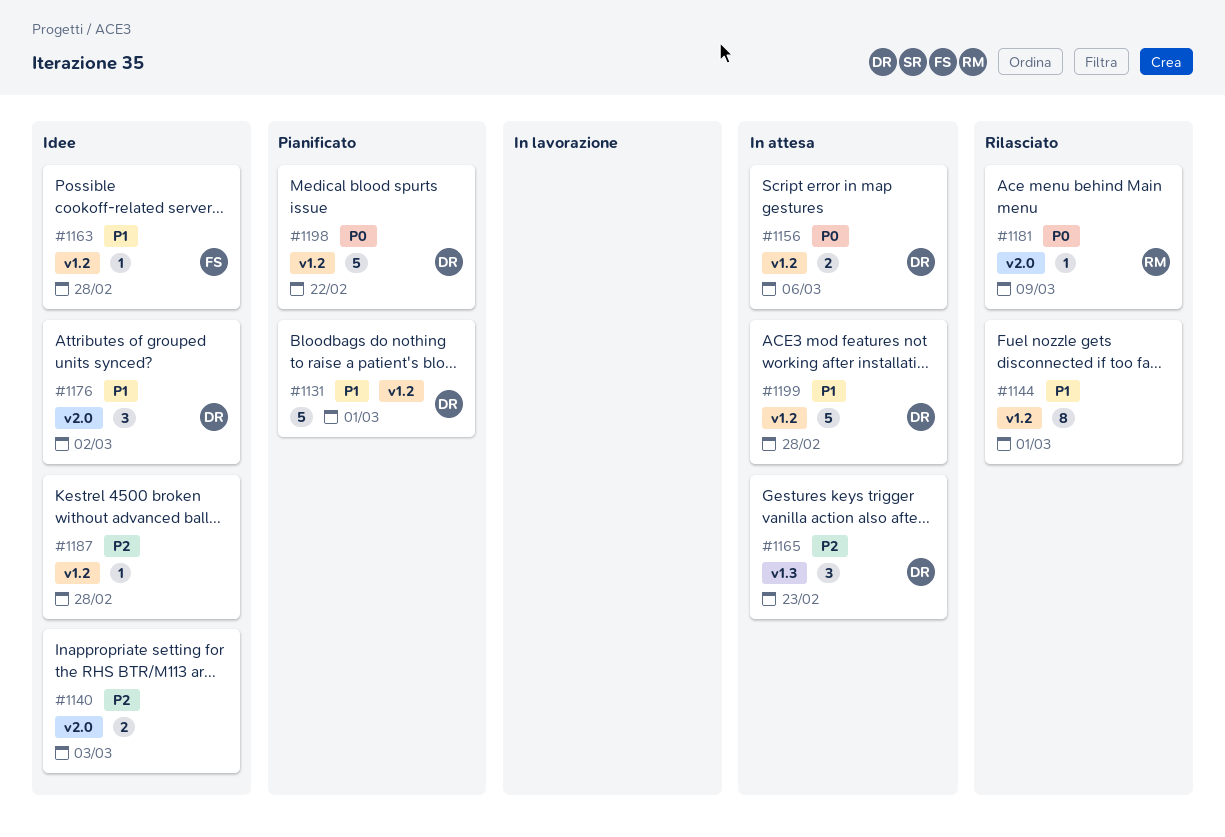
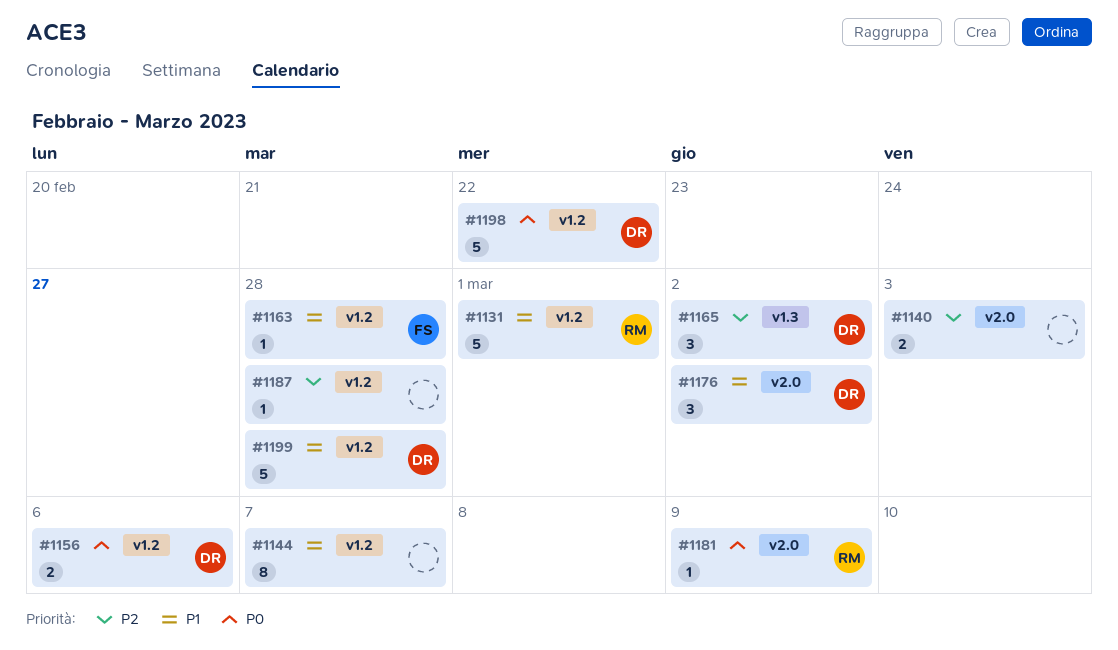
#1131, owner: DR -> RM
#1144, due: Mar 1 -> Mar 7
#1165, due: Feb 23 -> Mar 2

